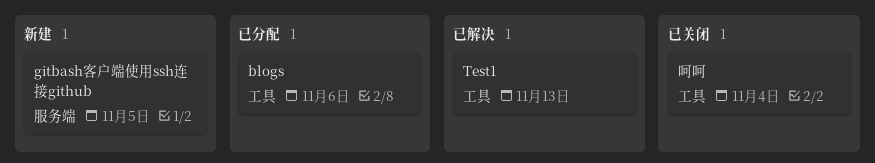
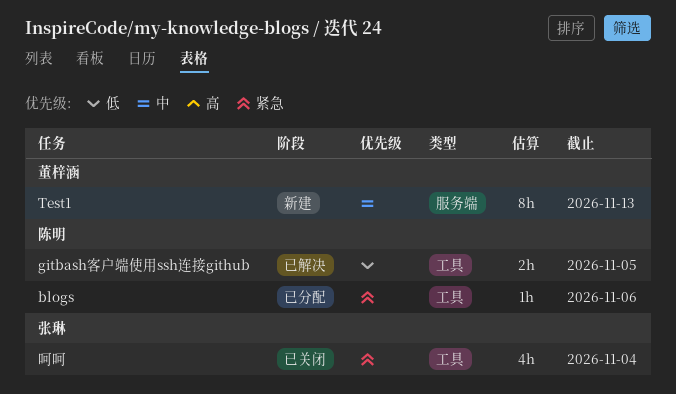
gitbash客户端使用ssh连接github, status: 新建 -> 已解决
gitbash客户端使用ssh连接github, label: 服务端 -> 工具
Test1, status: 已解决 -> 新建
Test1, label: 工具 -> 服务端

